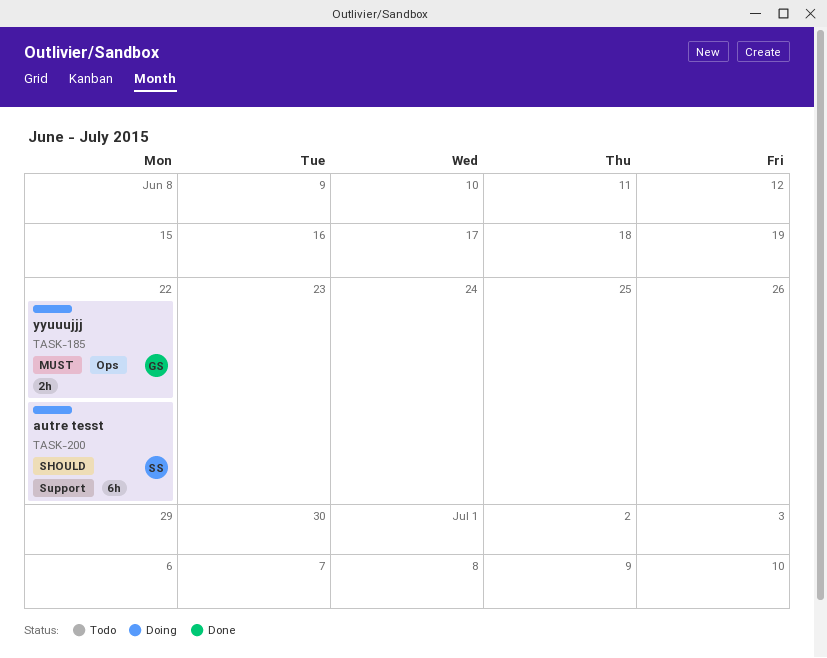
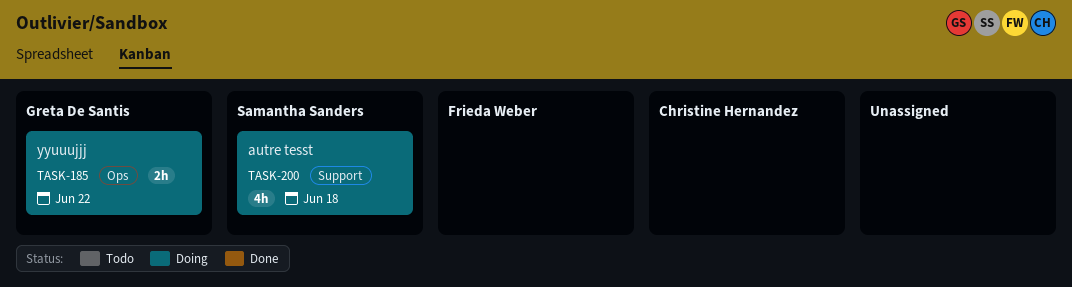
TASK-200, estimate: 6h -> 4h
TASK-200, due: Jun 22 -> Jun 18

